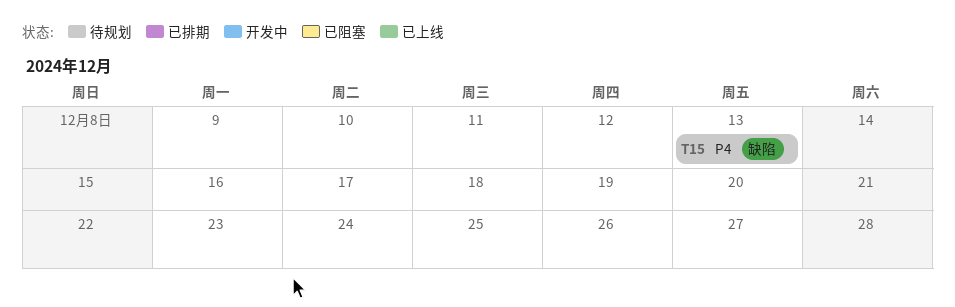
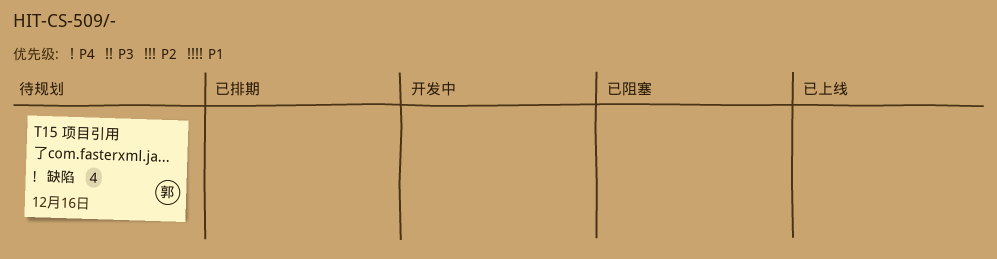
T15, due: Dec 13 -> Dec 16

